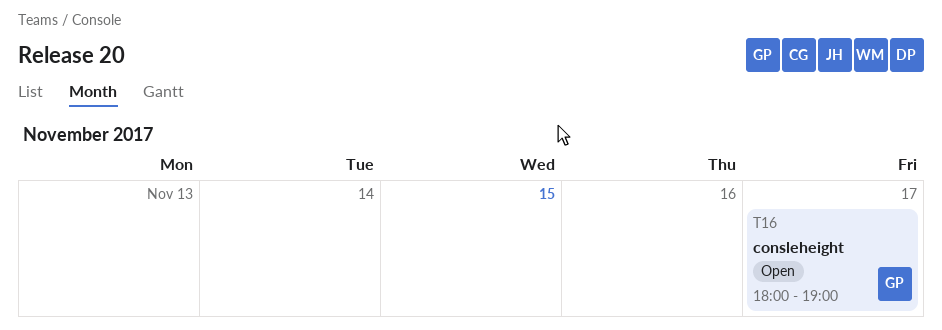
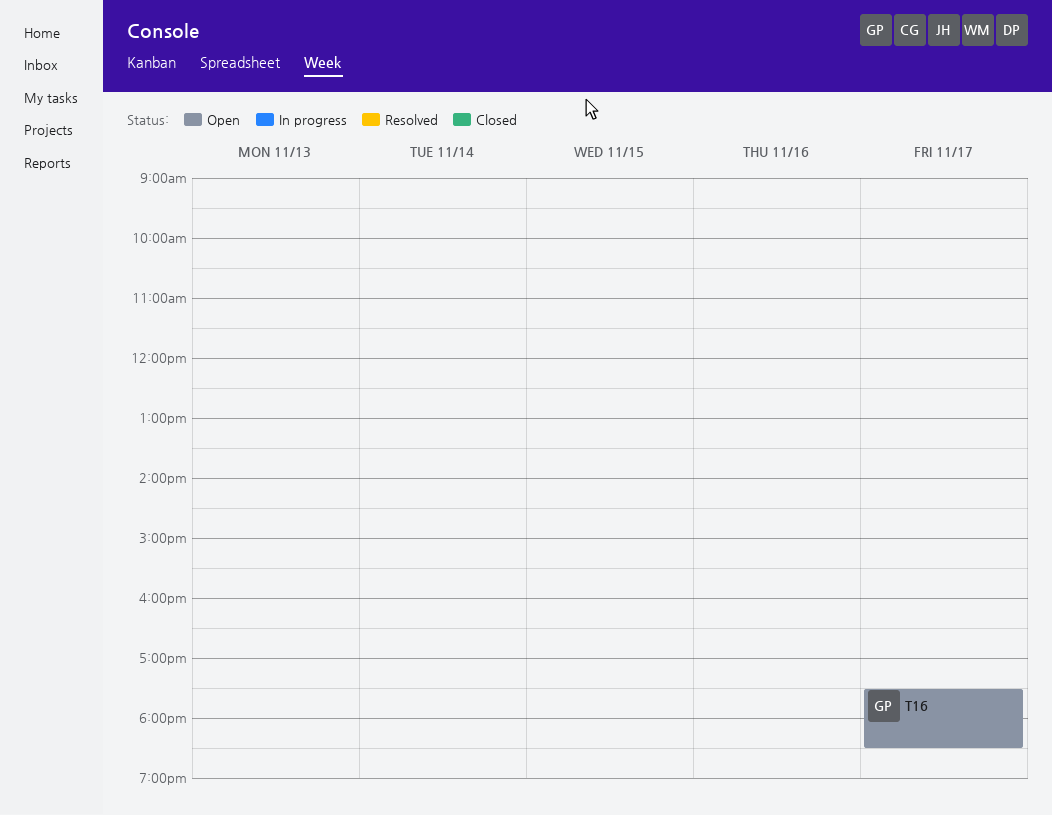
T16, begins: 18:00 -> 17:30
T16, ends: 19:00 -> 18:30

